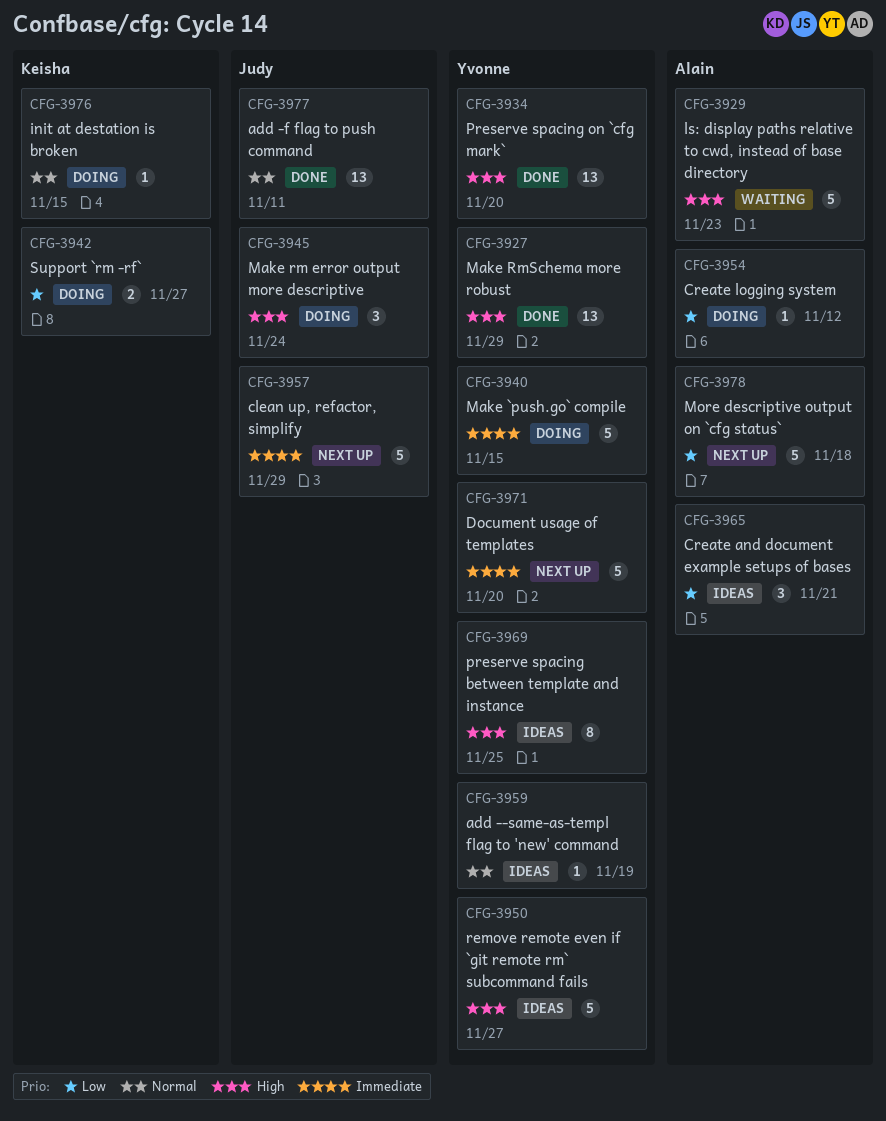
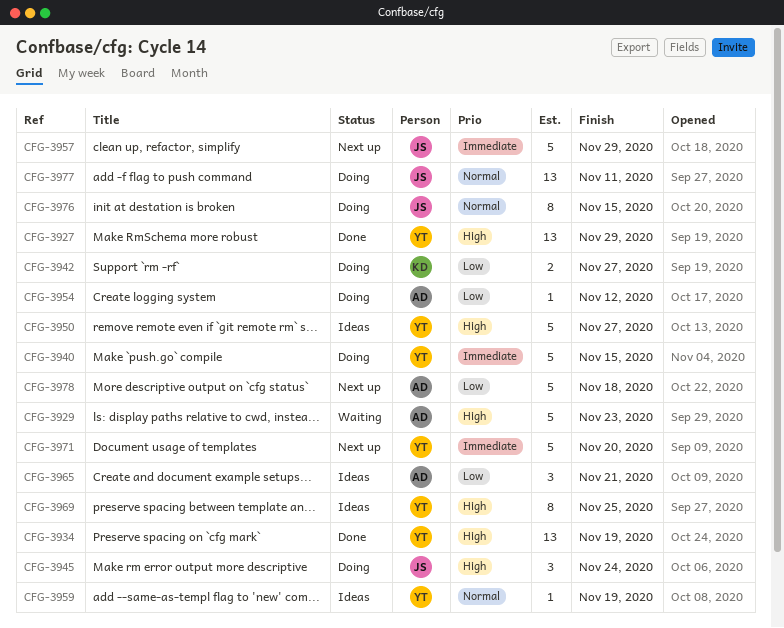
CFG-3934, due: Nov 20 -> Nov 19
CFG-3976, owner: Keisha -> Judy
CFG-3976, estimate: 1 -> 8
CFG-3977, status: Done -> Doing

